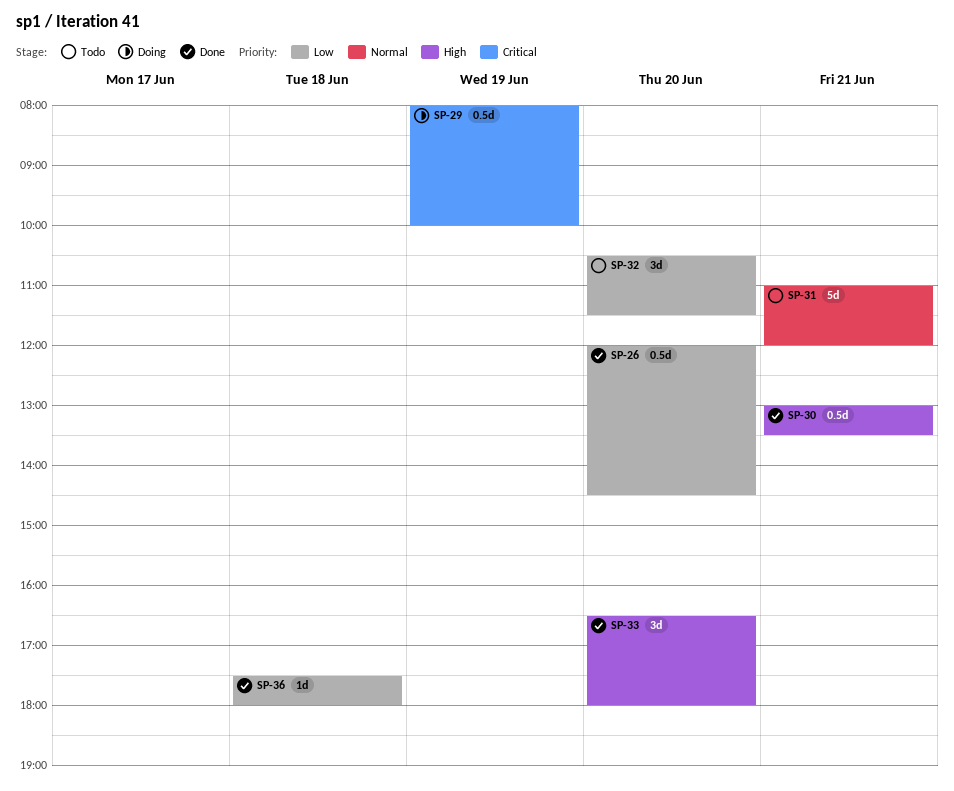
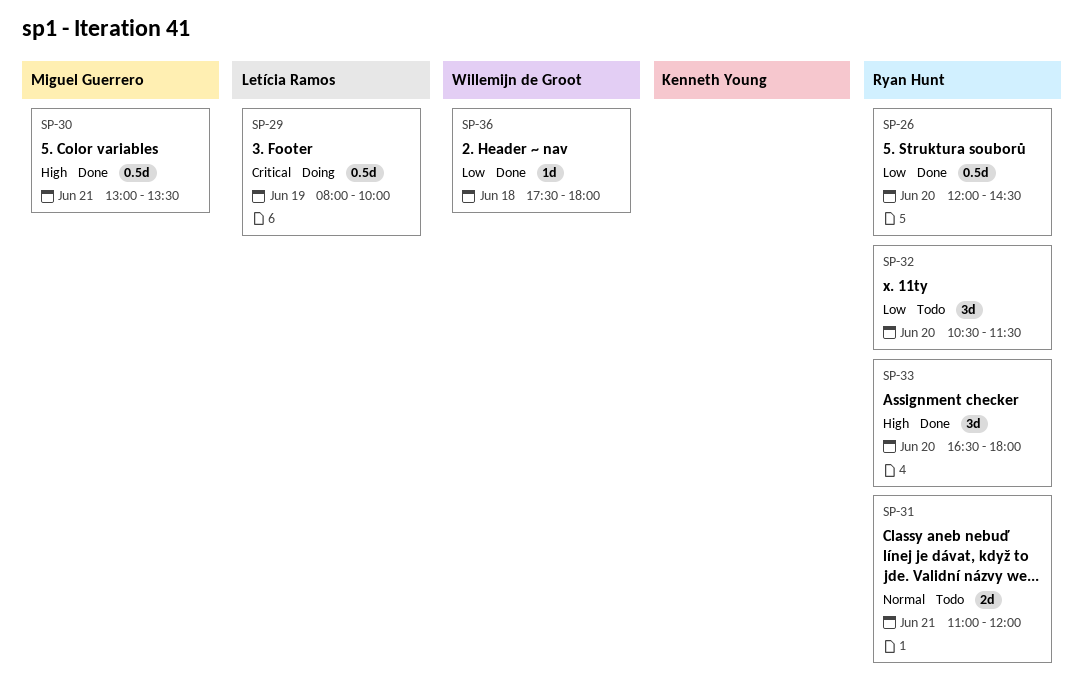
SP-31, estimate: 5d -> 2d

